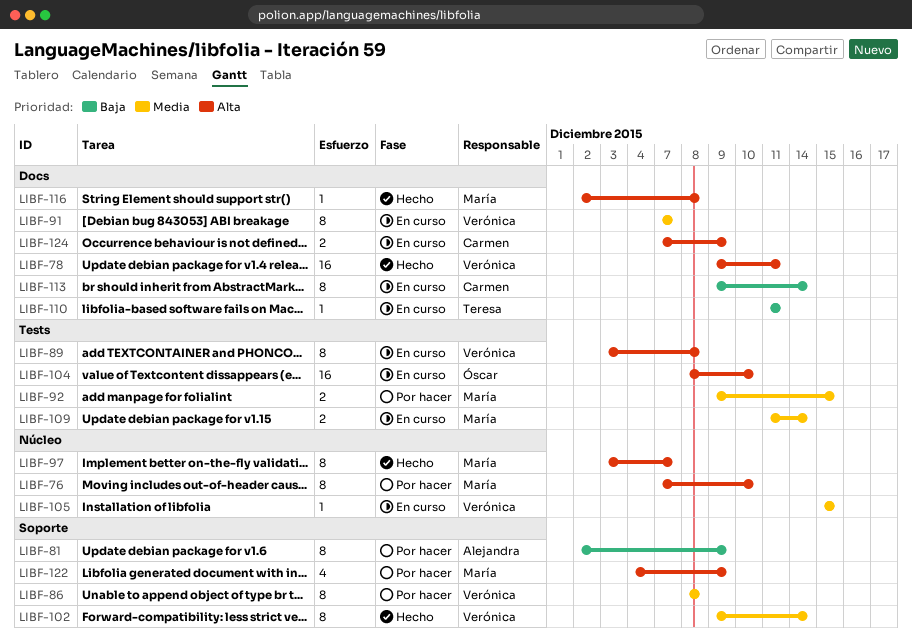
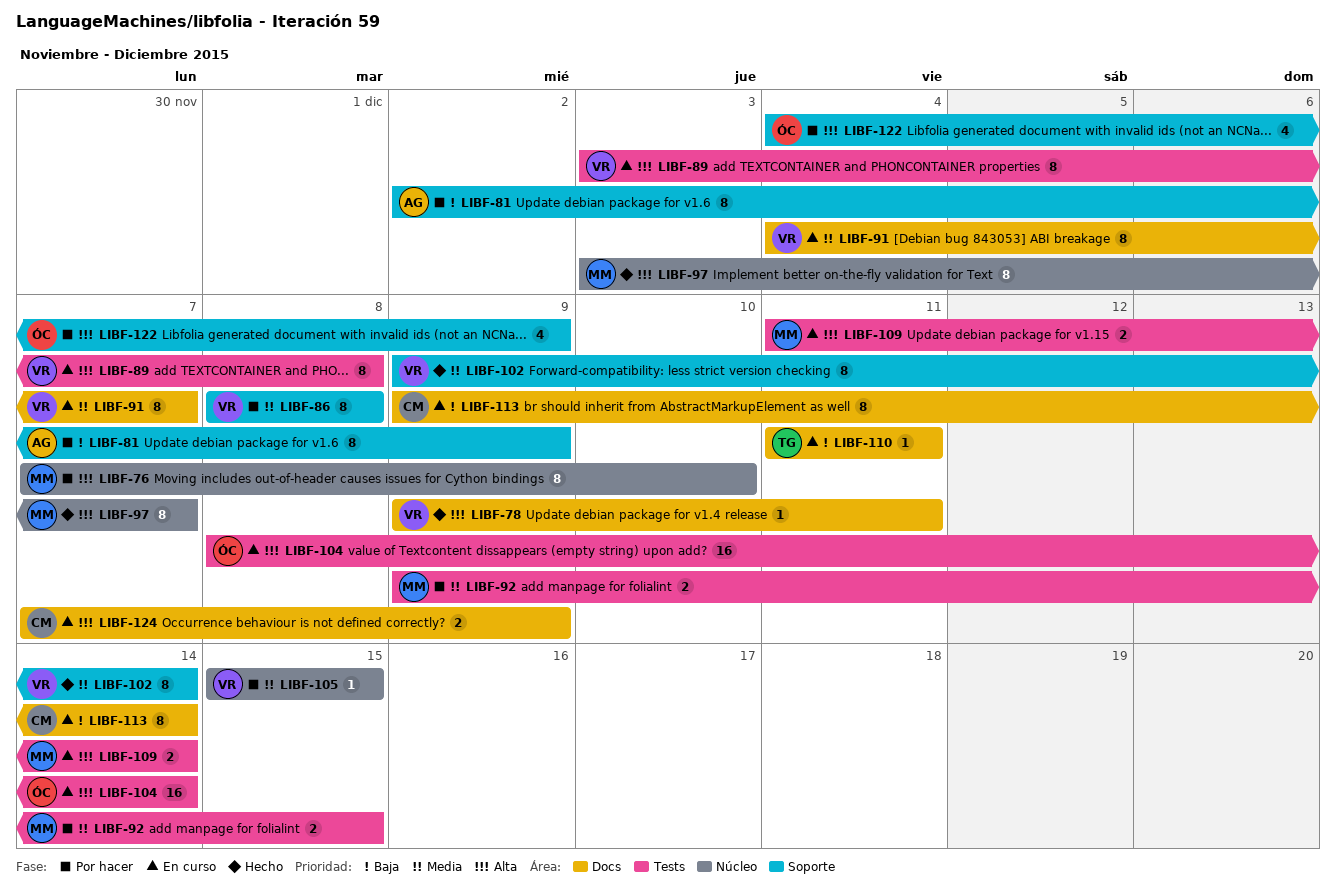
LIBF-78, estimate: 16 -> 1
LIBF-91, start: Dec 7 -> Dec 4
LIBF-104, due: Dec 10 -> Dec 14
LIBF-105, status: En curso -> Por hacer
LIBF-109, priority: Media -> Alta
LIBF-116: present -> none
LIBF-122, owner: María -> Óscar

